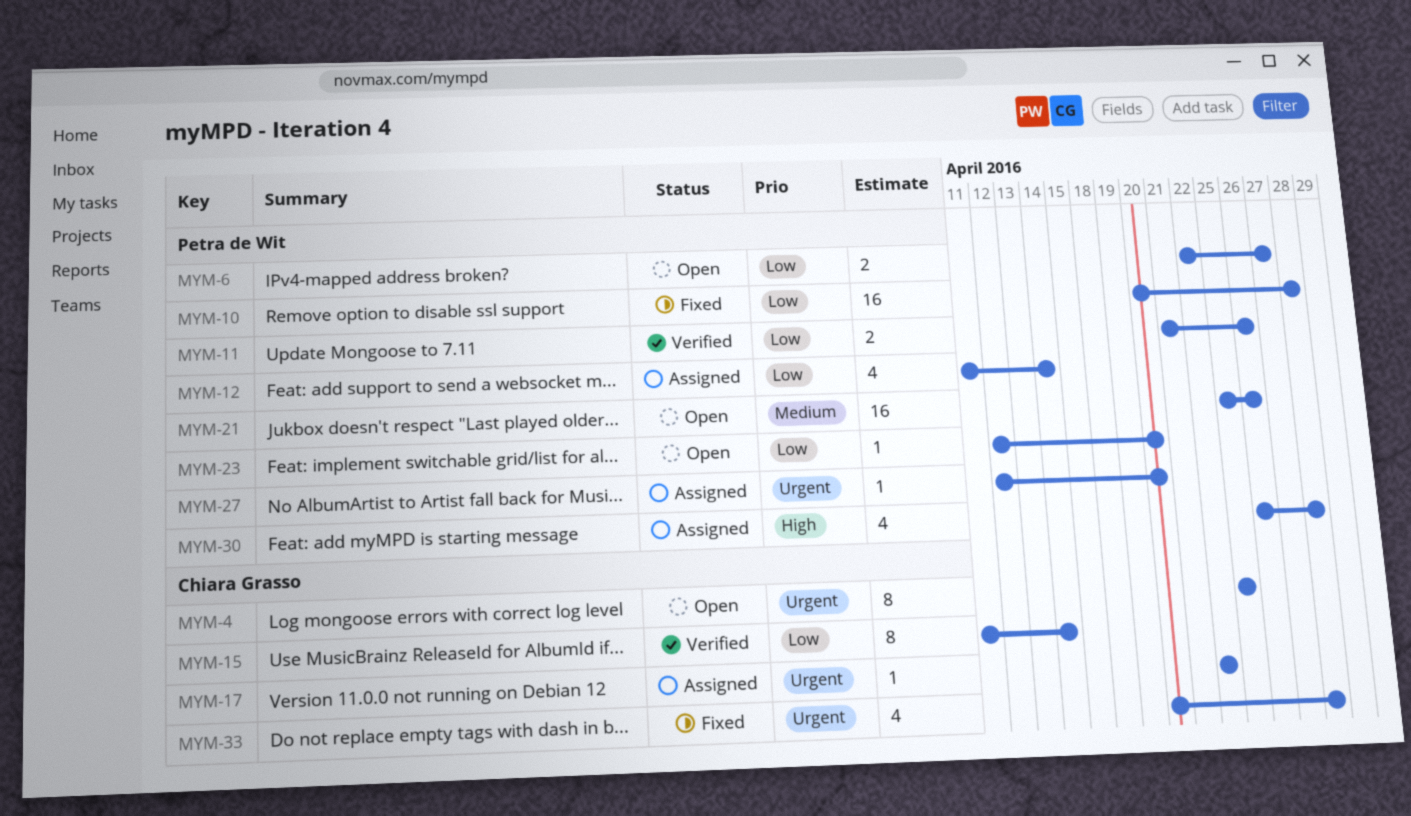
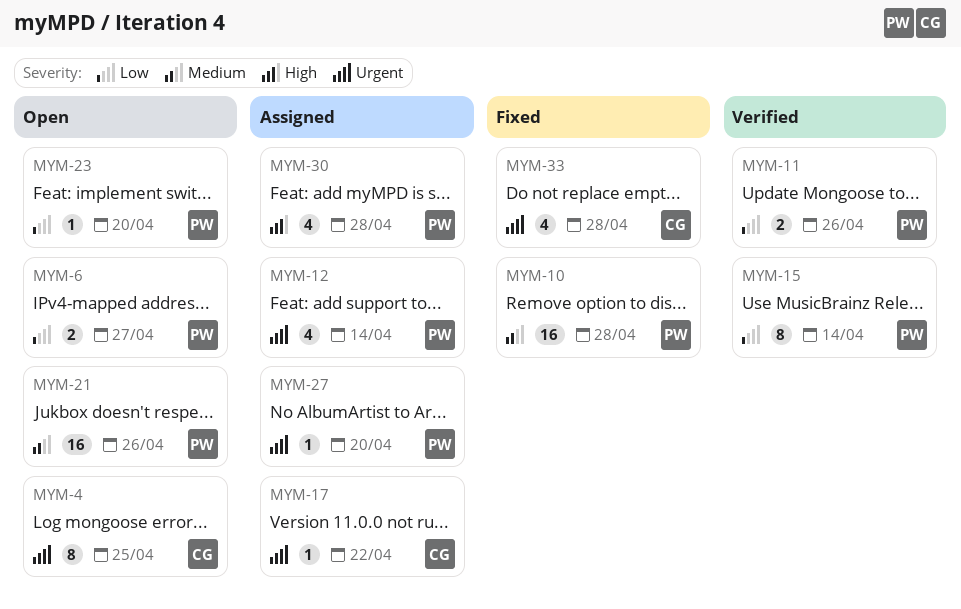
MYM-10, priority: Low -> Medium
MYM-12, priority: Low -> Urgent
MYM-15, owner: Chiara Grasso -> Petra de Wit

